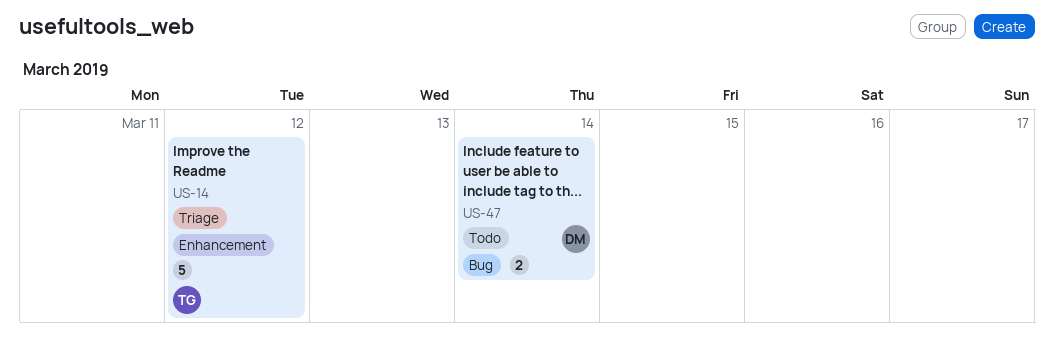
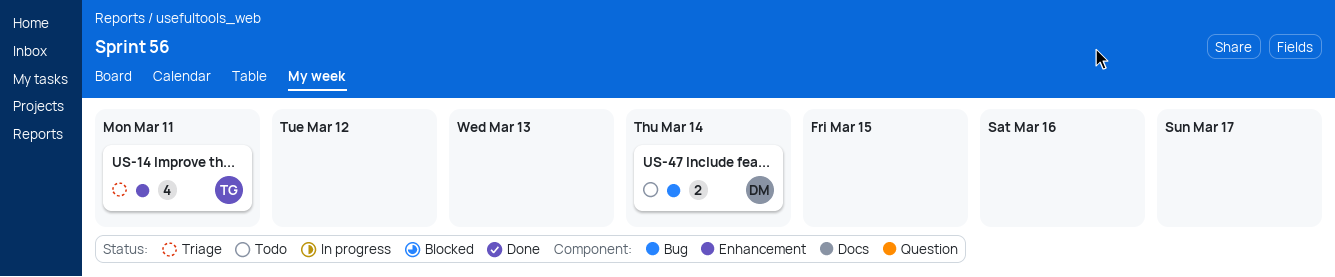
US-14, estimate: 5 -> 4
US-14, due: Mar 12 -> Mar 11

